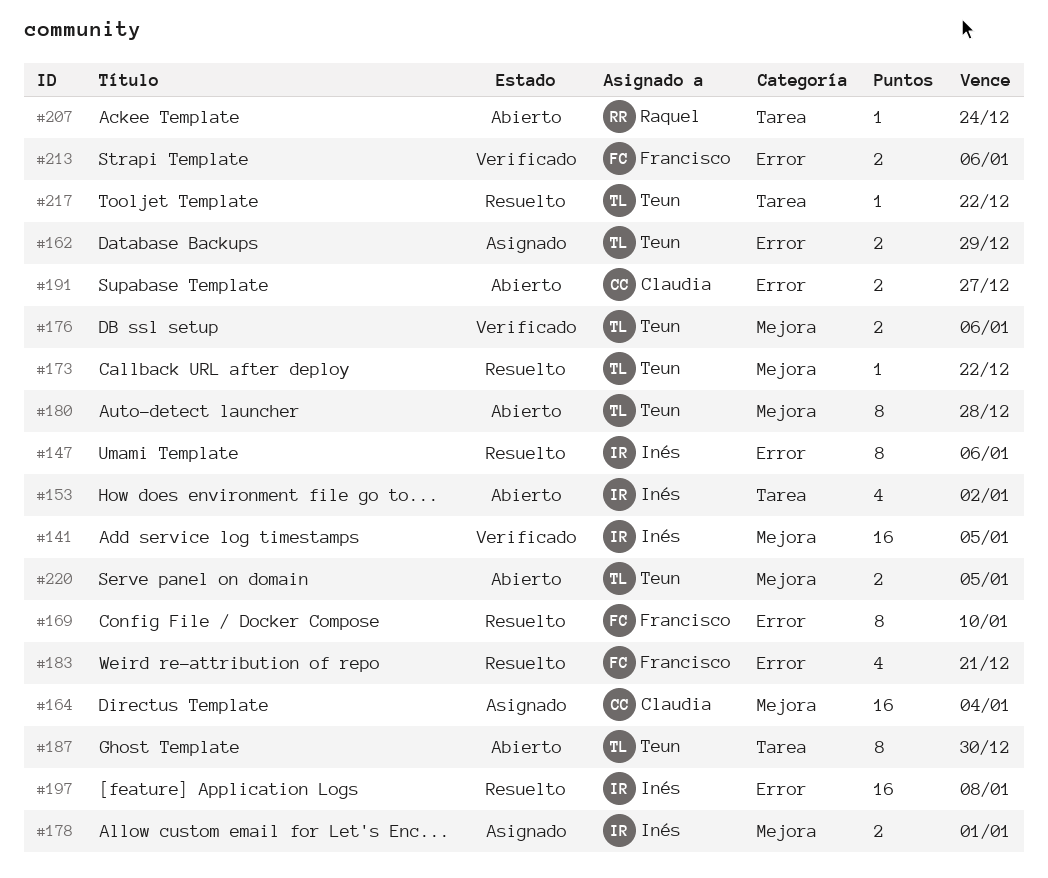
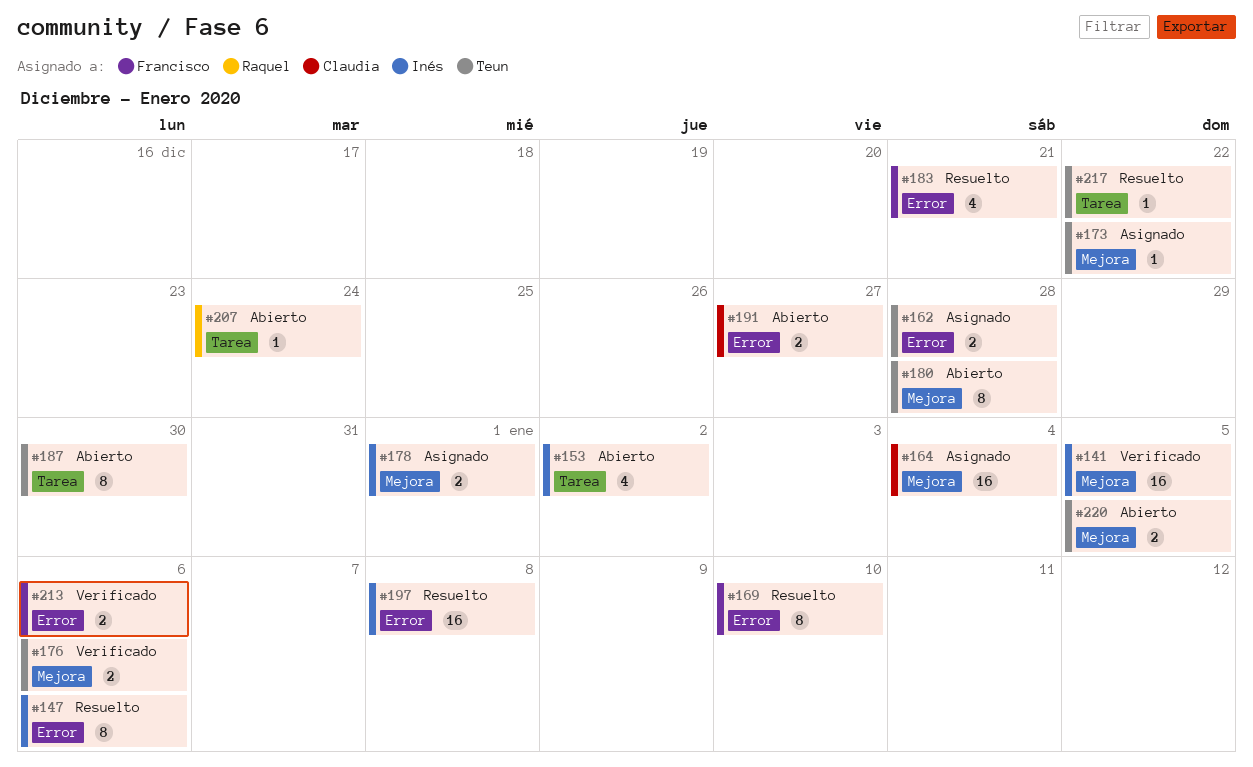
#162, due: Dec 29 -> Dec 28
#173, status: Resuelto -> Asignado

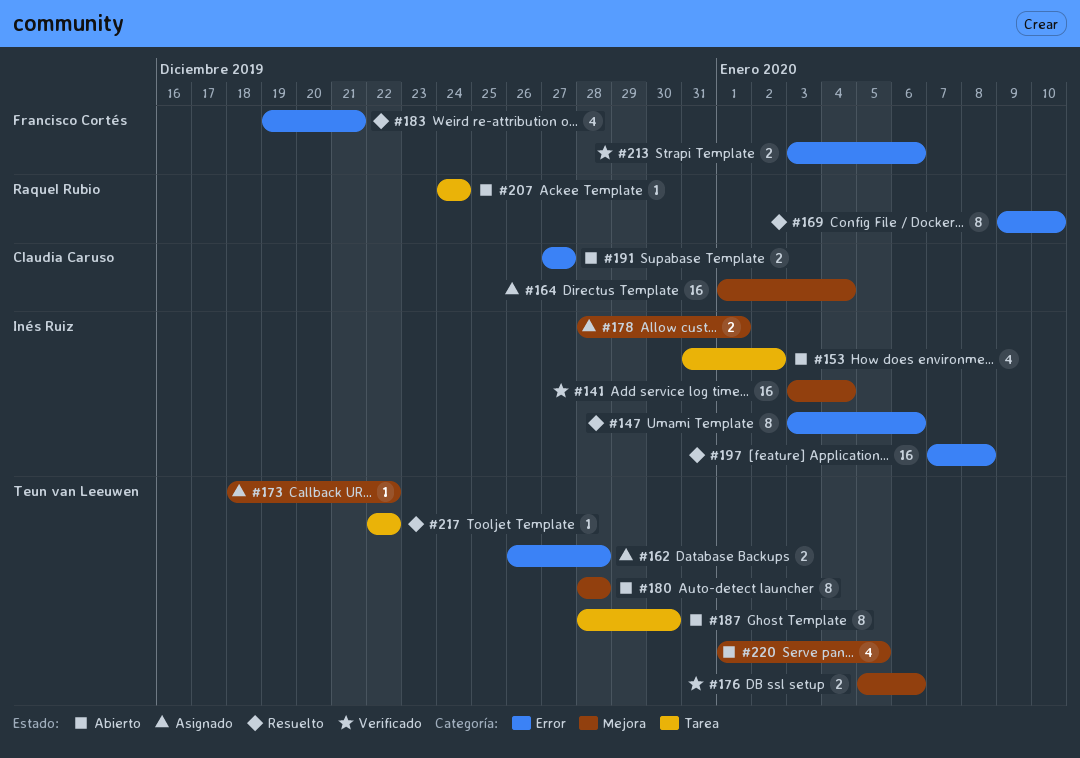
#141, due: Jan 5 -> Jan 4
#169, owner: Francisco Cortés -> Raquel Rubio
#220, estimate: 2 -> 4

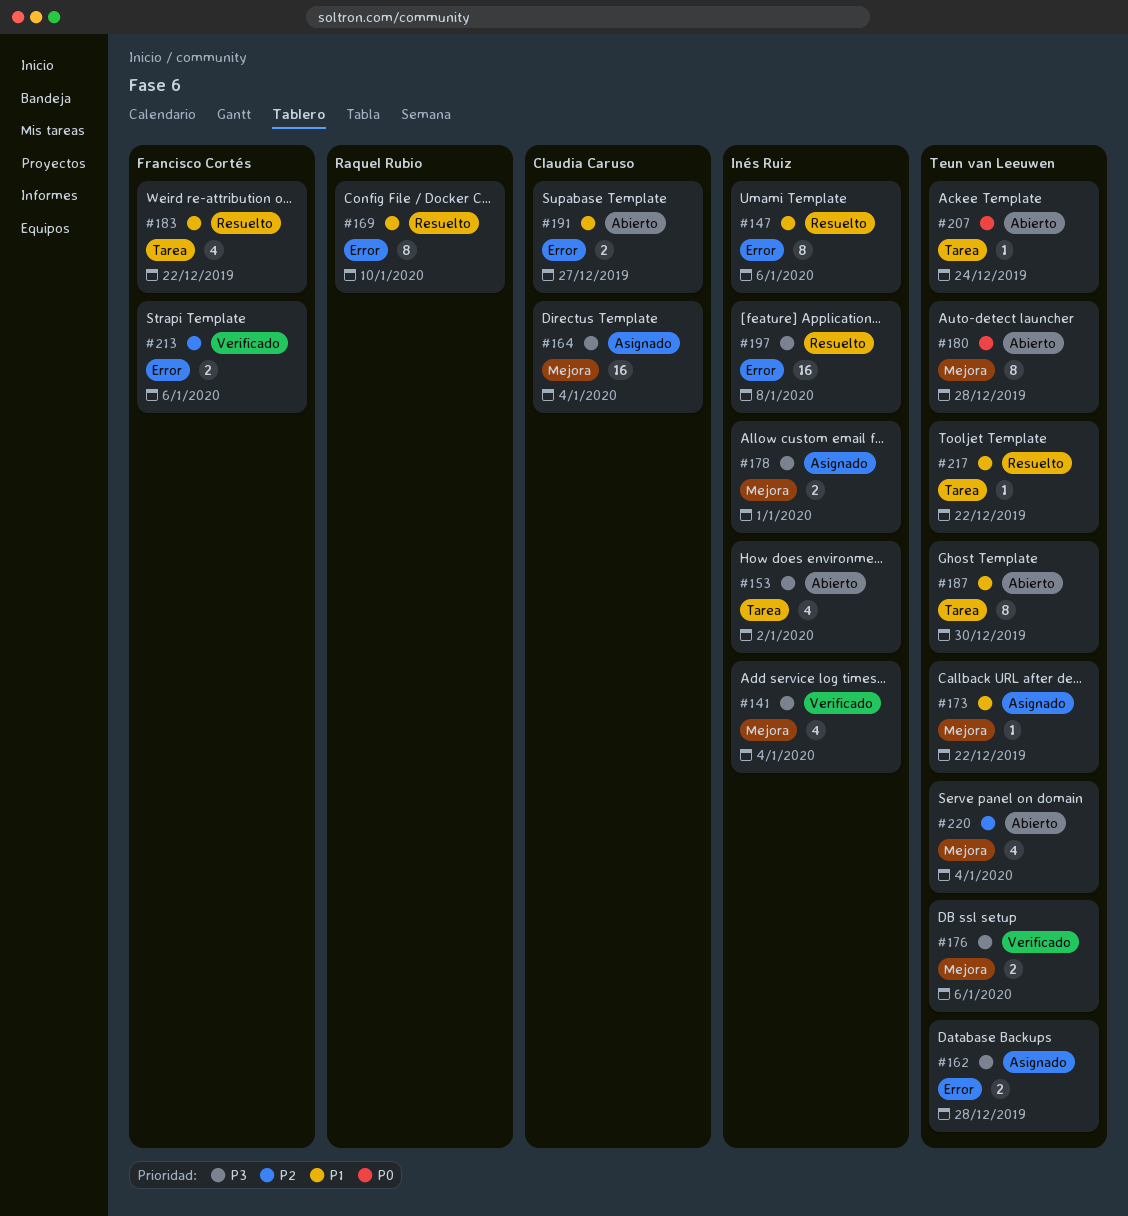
#141, estimate: 16 -> 4
#183, label: Error -> Tarea
#183, due: Dec 21 -> Dec 22
#207, owner: Raquel Rubio -> Teun van Leeuwen
#220, due: Jan 5 -> Jan 4

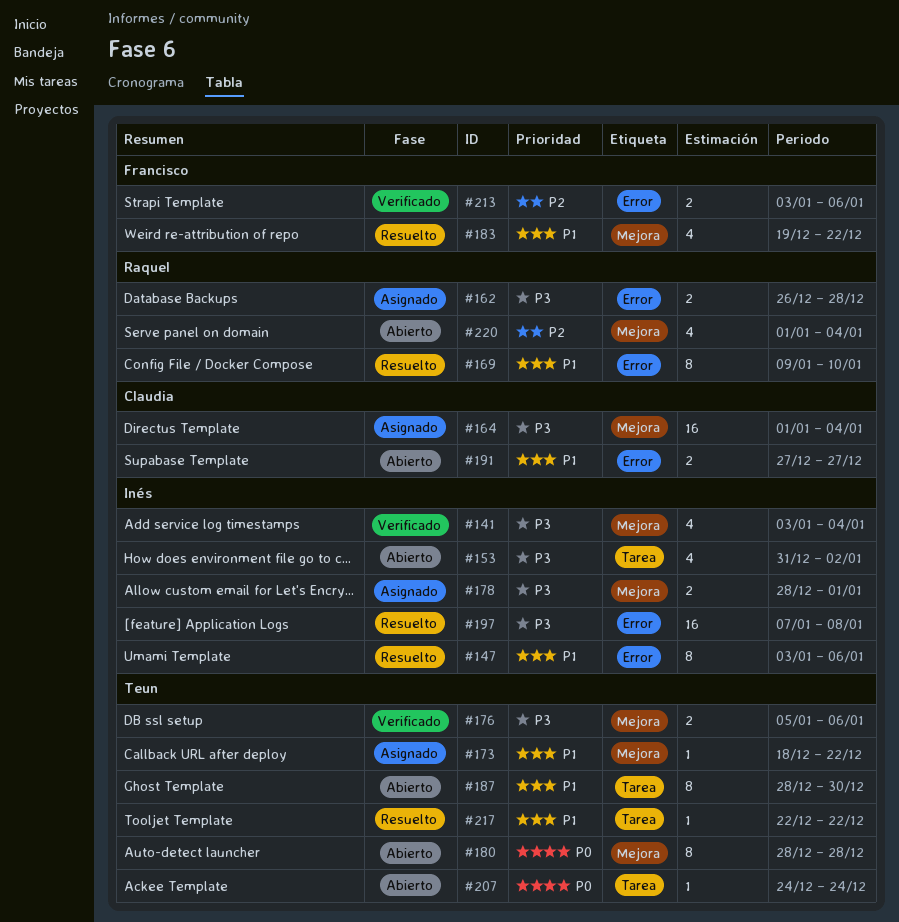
#162, owner: Teun van Leeuwen -> Raquel Rubio
#183, label: Tarea -> Mejora
#220, owner: Teun van Leeuwen -> Raquel Rubio

